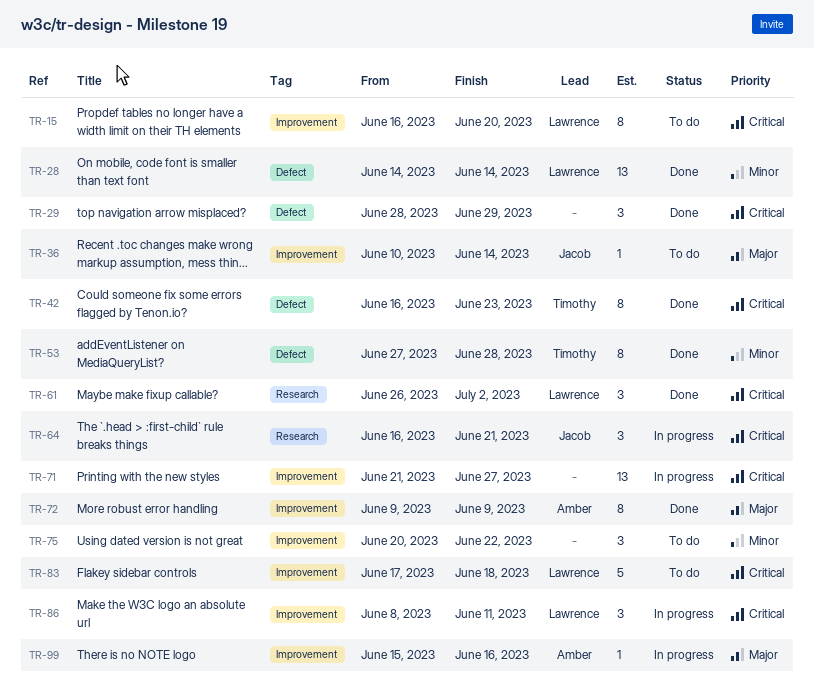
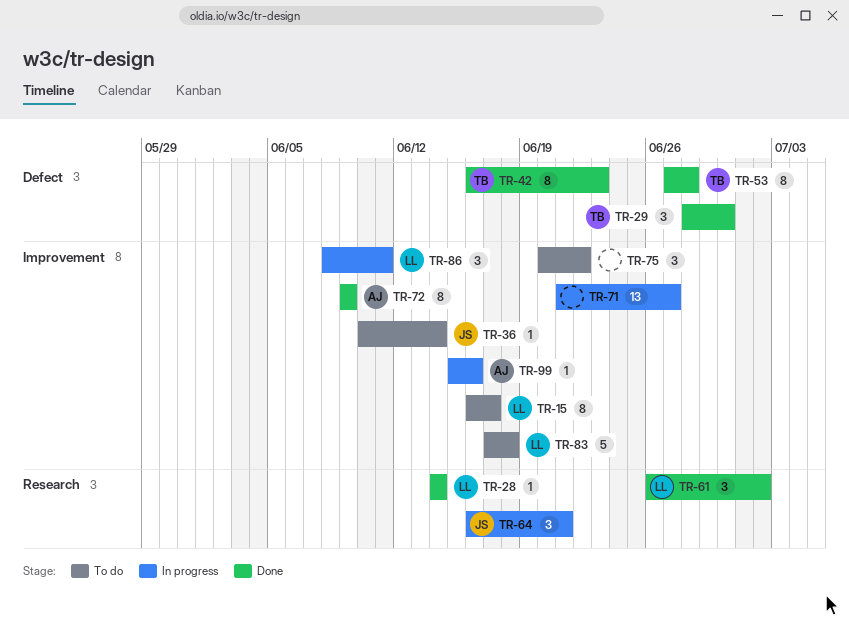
TR-15, due: Jun 20 -> Jun 17
TR-28, label: Defect -> Research
TR-28, estimate: 13 -> 1
TR-29, owner: none -> Timothy
TR-29, due: Jun 29 -> Jun 30

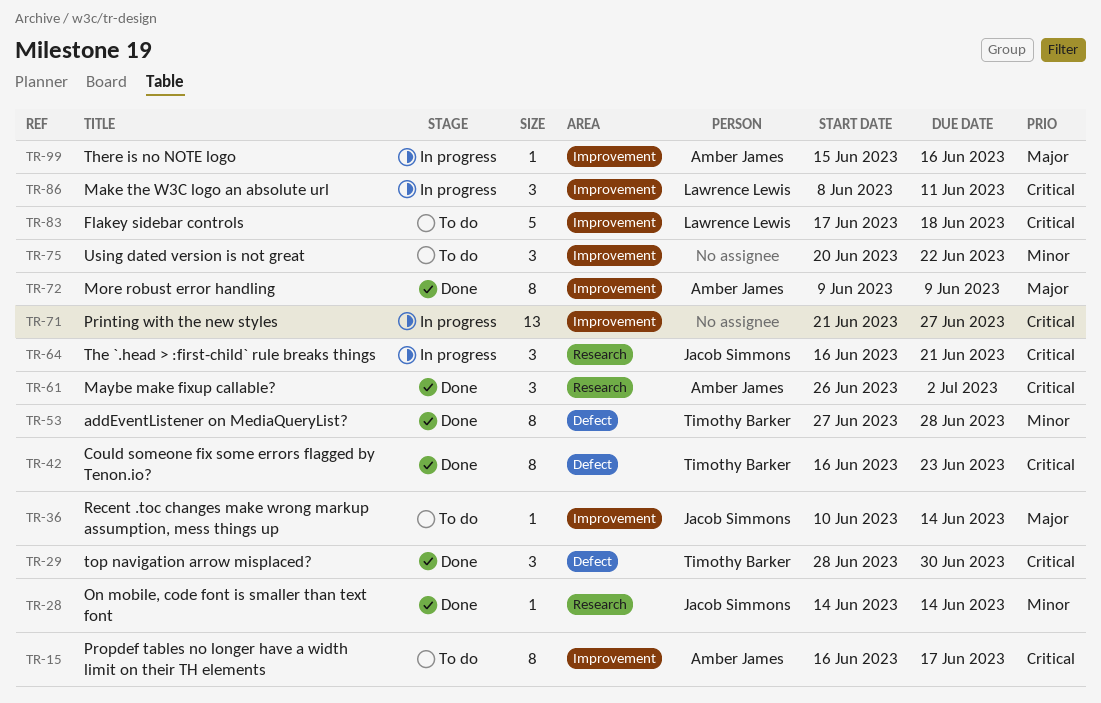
TR-15, owner: Lawrence Lewis -> Amber James
TR-28, owner: Lawrence Lewis -> Jacob Simmons
TR-61, owner: Lawrence Lewis -> Amber James

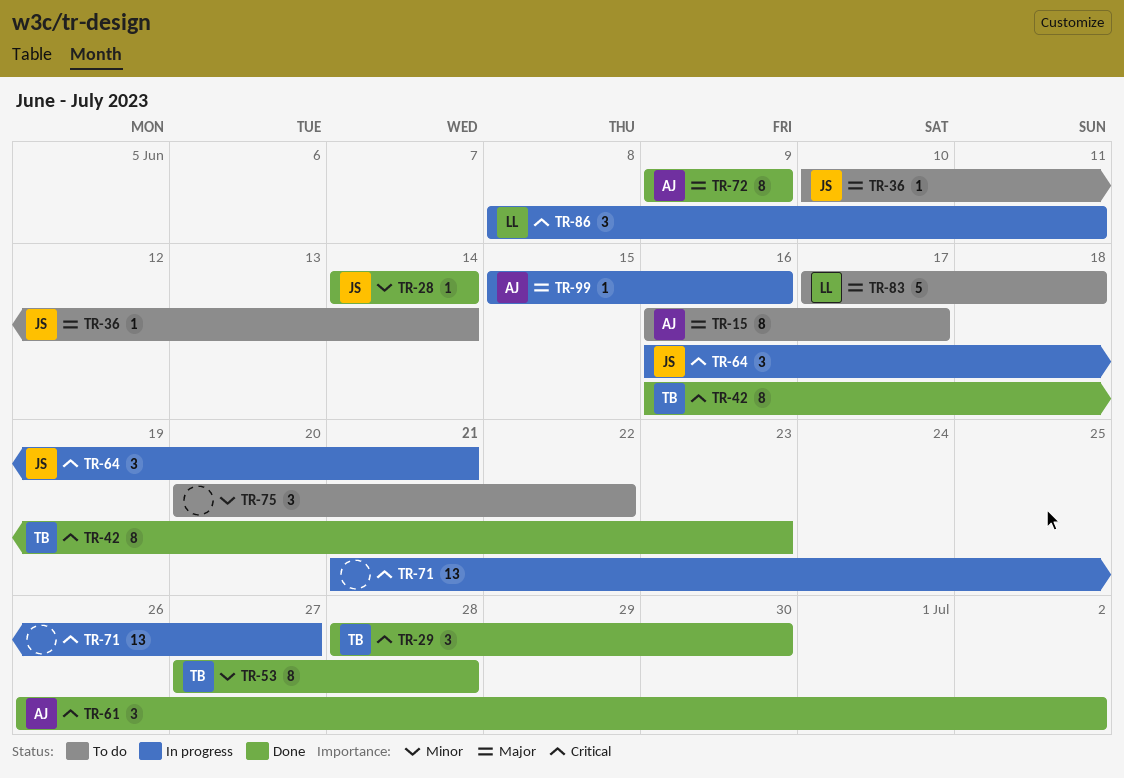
TR-15, priority: Critical -> Major
TR-83, priority: Critical -> Major

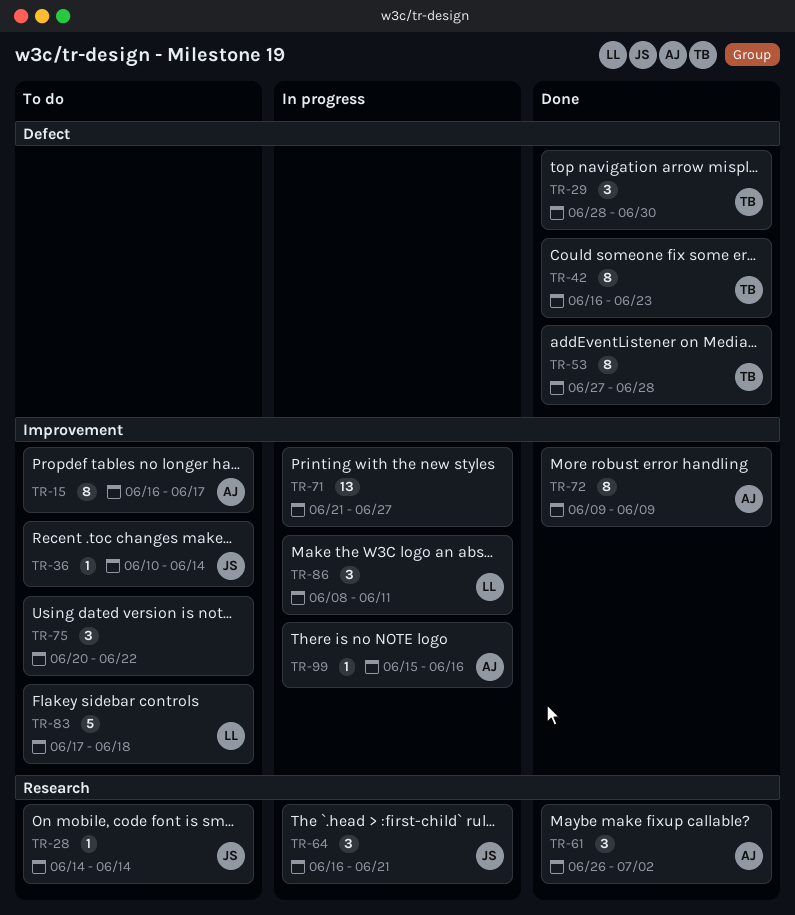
TR-28, status: Done -> To do

